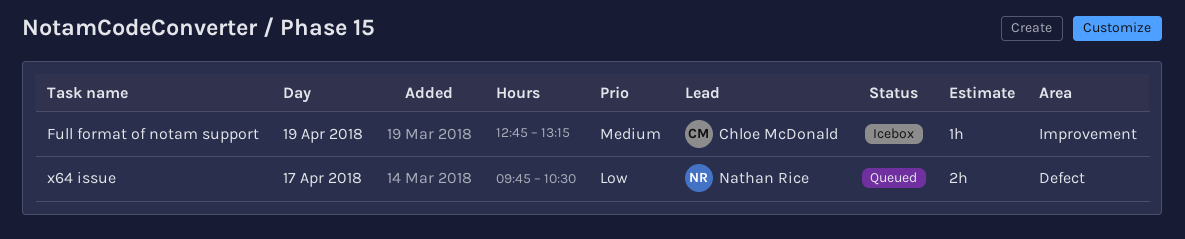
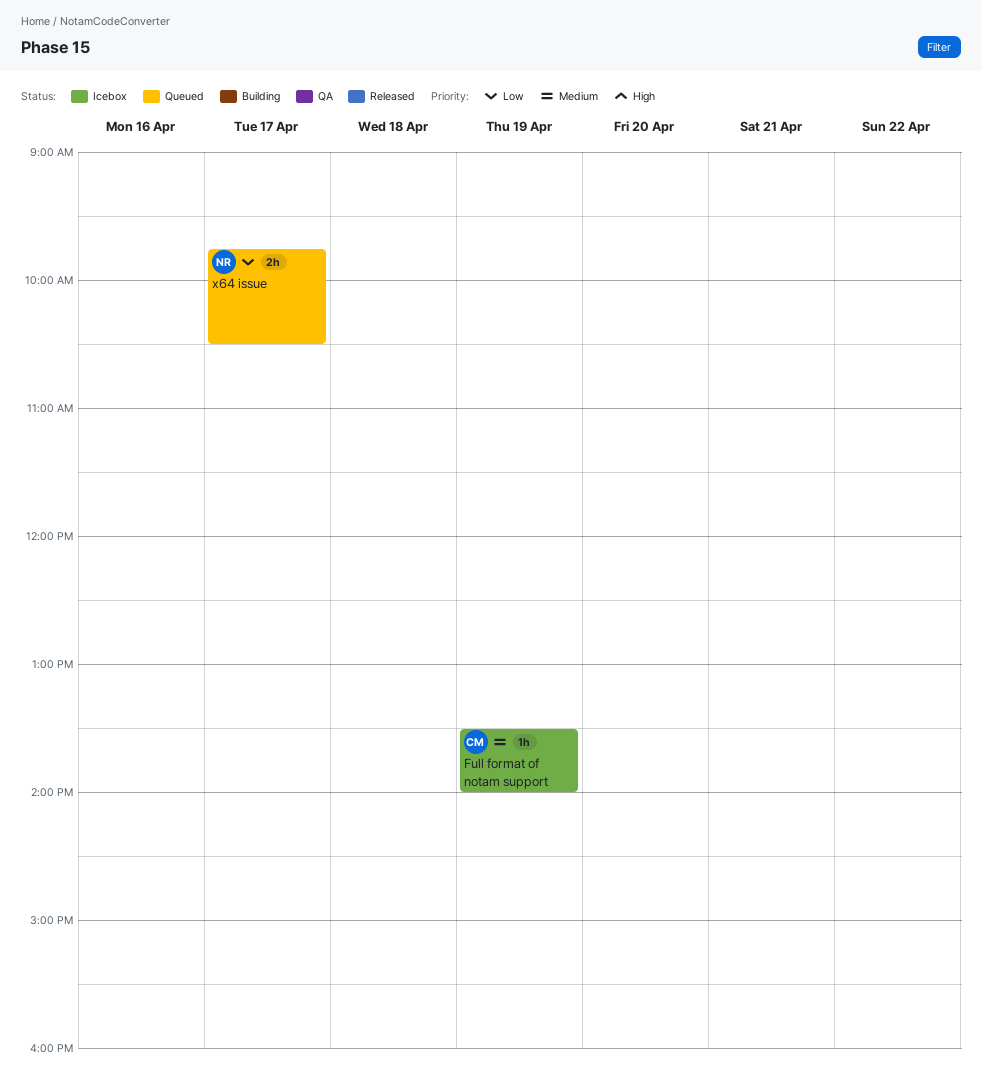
Full format of notam support, begins: 12:45 -> 13:30
Full format of notam support, ends: 13:15 -> 14:00

